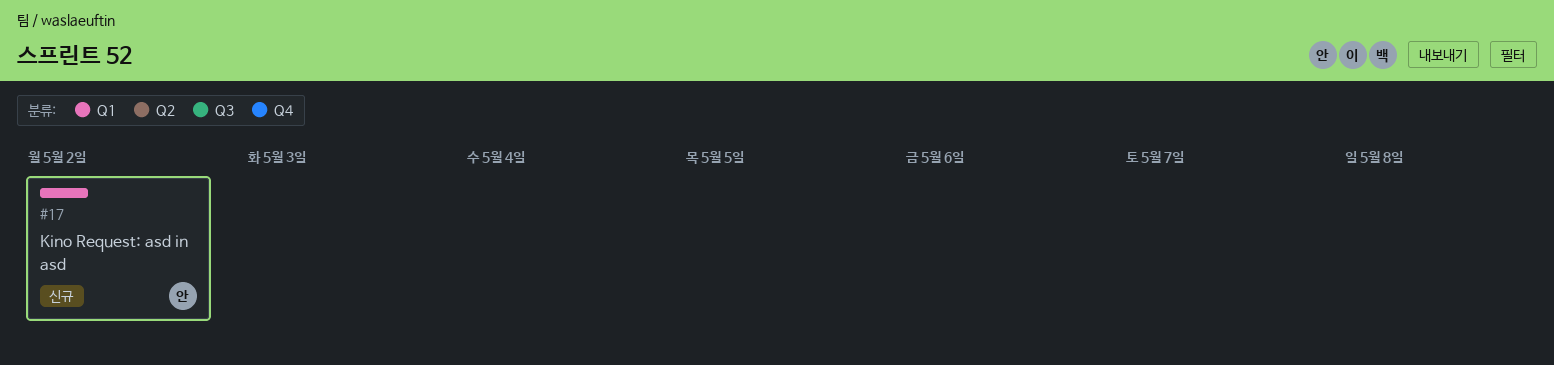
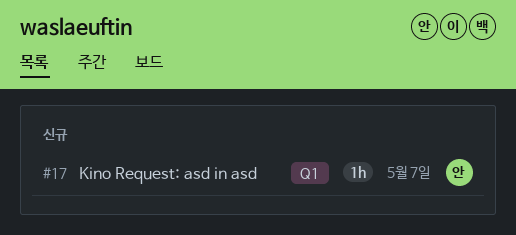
#17, due: May 2 -> May 7

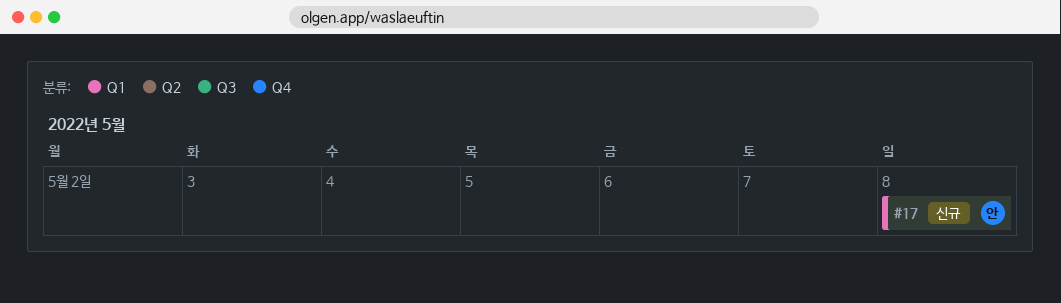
#17, due: May 7 -> May 8

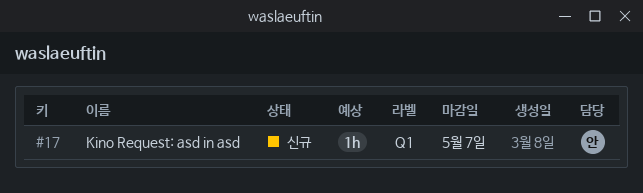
#17, due: May 8 -> May 7

